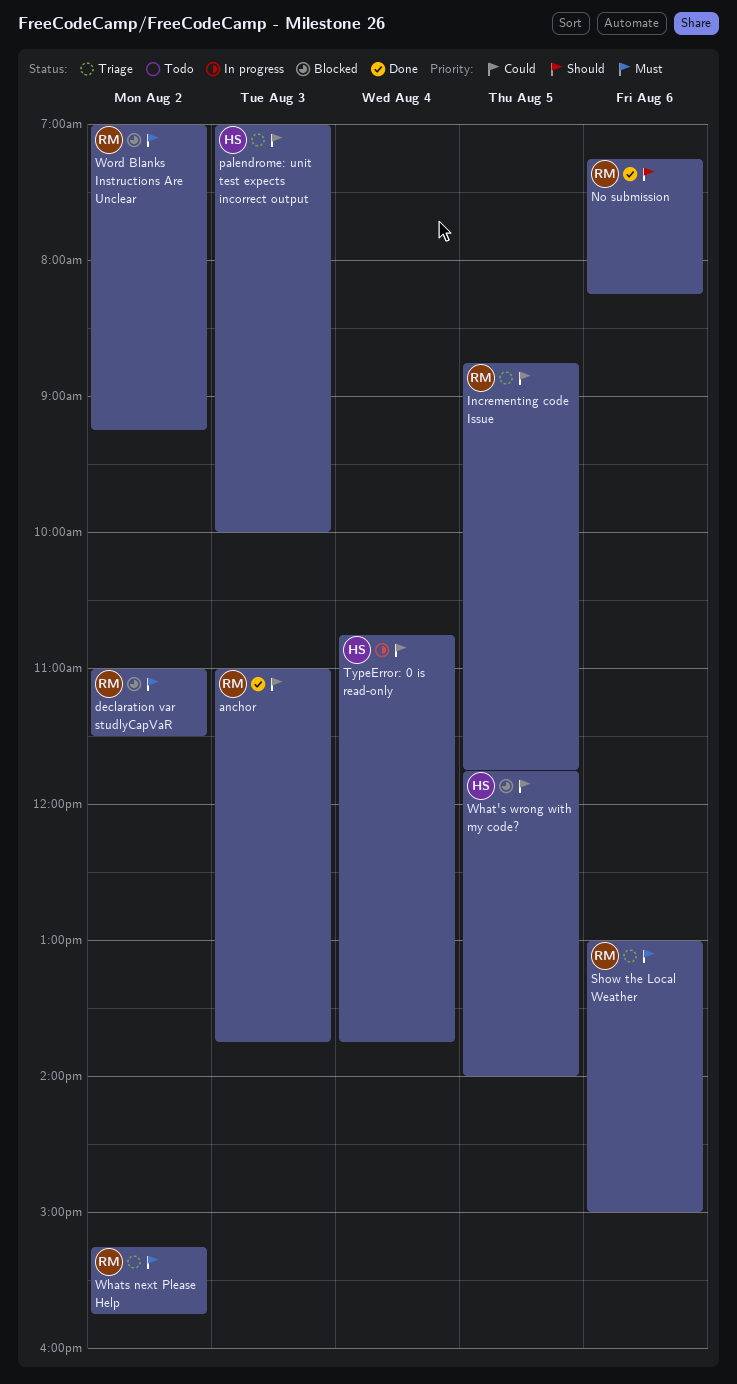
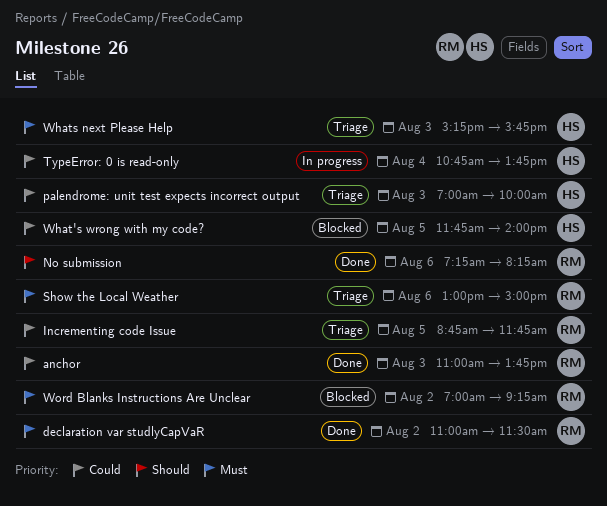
declaration var studlyCapVaR, status: Blocked -> Done
Whats next Please Help, owner: RM -> HS
Whats next Please Help, day: Aug 2 -> Aug 3

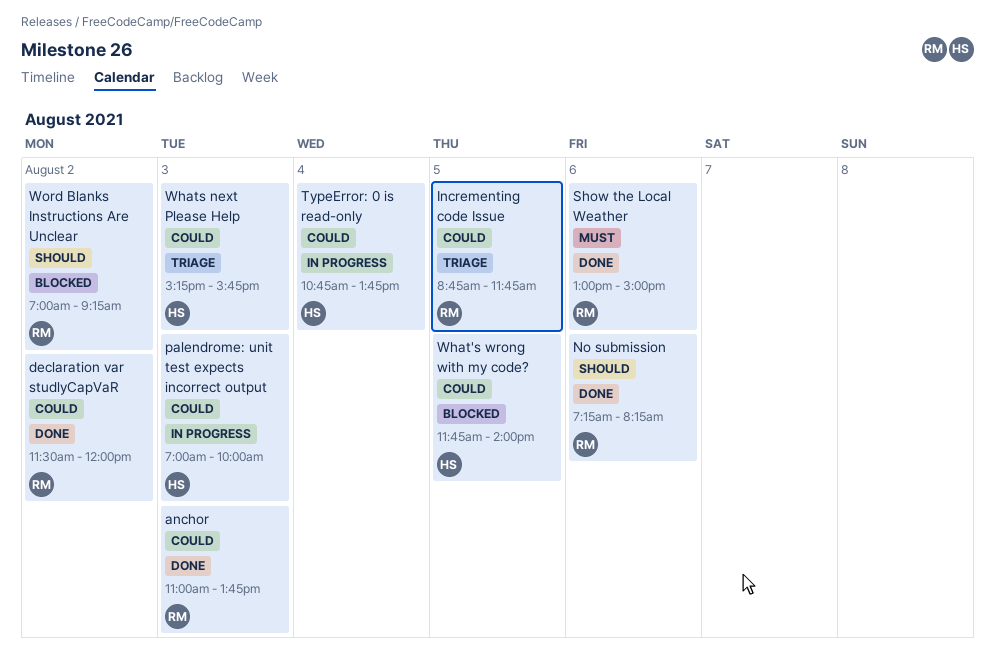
declaration var studlyCapVaR, priority: Must -> Could
declaration var studlyCapVaR, begins: 11:00 -> 11:30
declaration var studlyCapVaR, ends: 11:30 -> 12:00
palendrome: unit test expects incorrect output, status: Triage -> In progress
Show the Local Weather, status: Triage -> Done
Whats next Please Help, priority: Must -> Could
Word Blanks Instructions Are Unclear, priority: Must -> Should

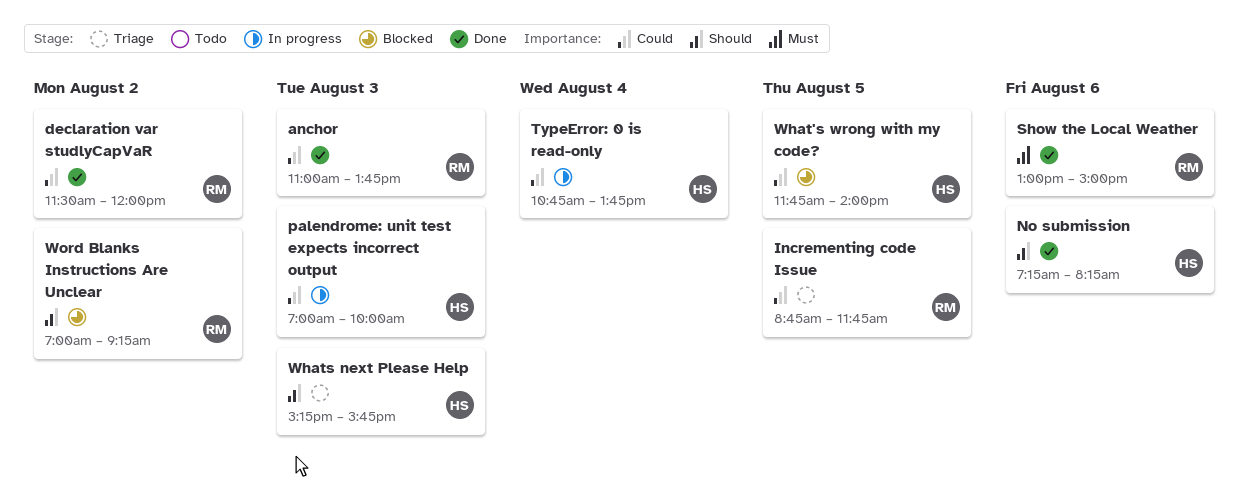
No submission, owner: RM -> HS
Whats next Please Help, priority: Could -> Should

